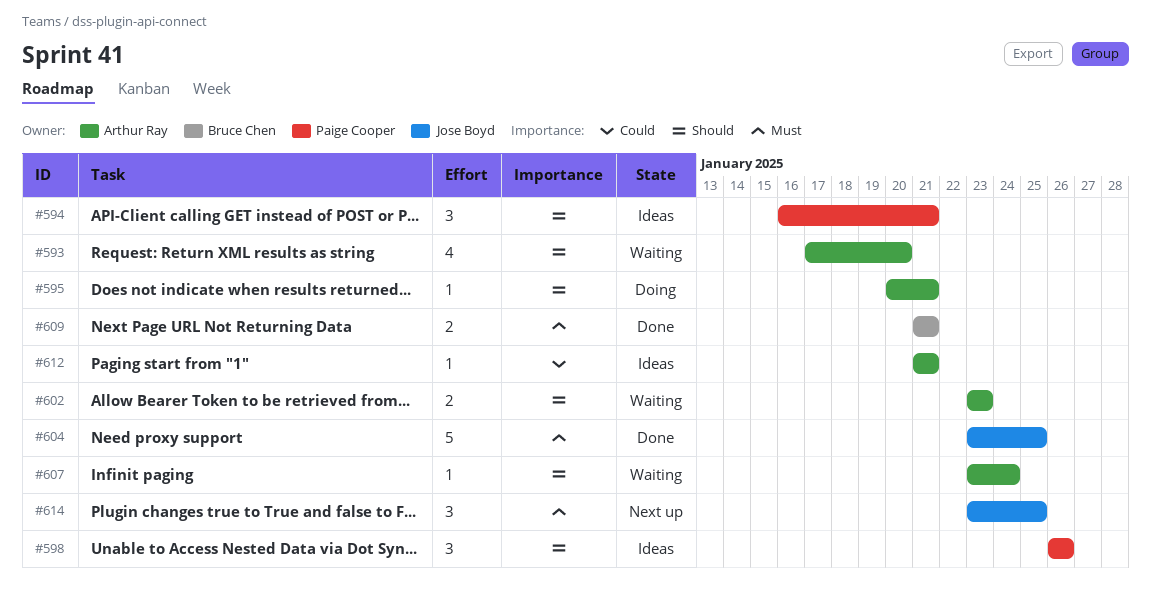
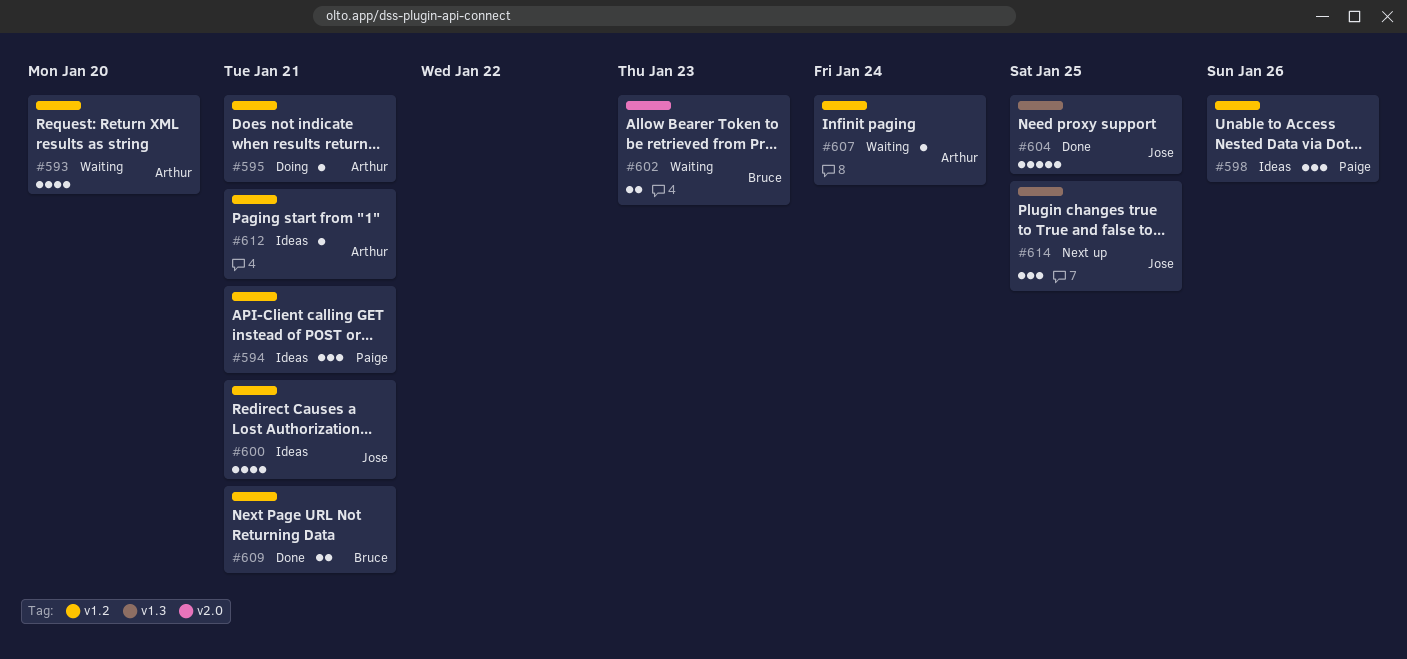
#600: none -> present
#602, owner: Arthur Ray -> Bruce Chen

